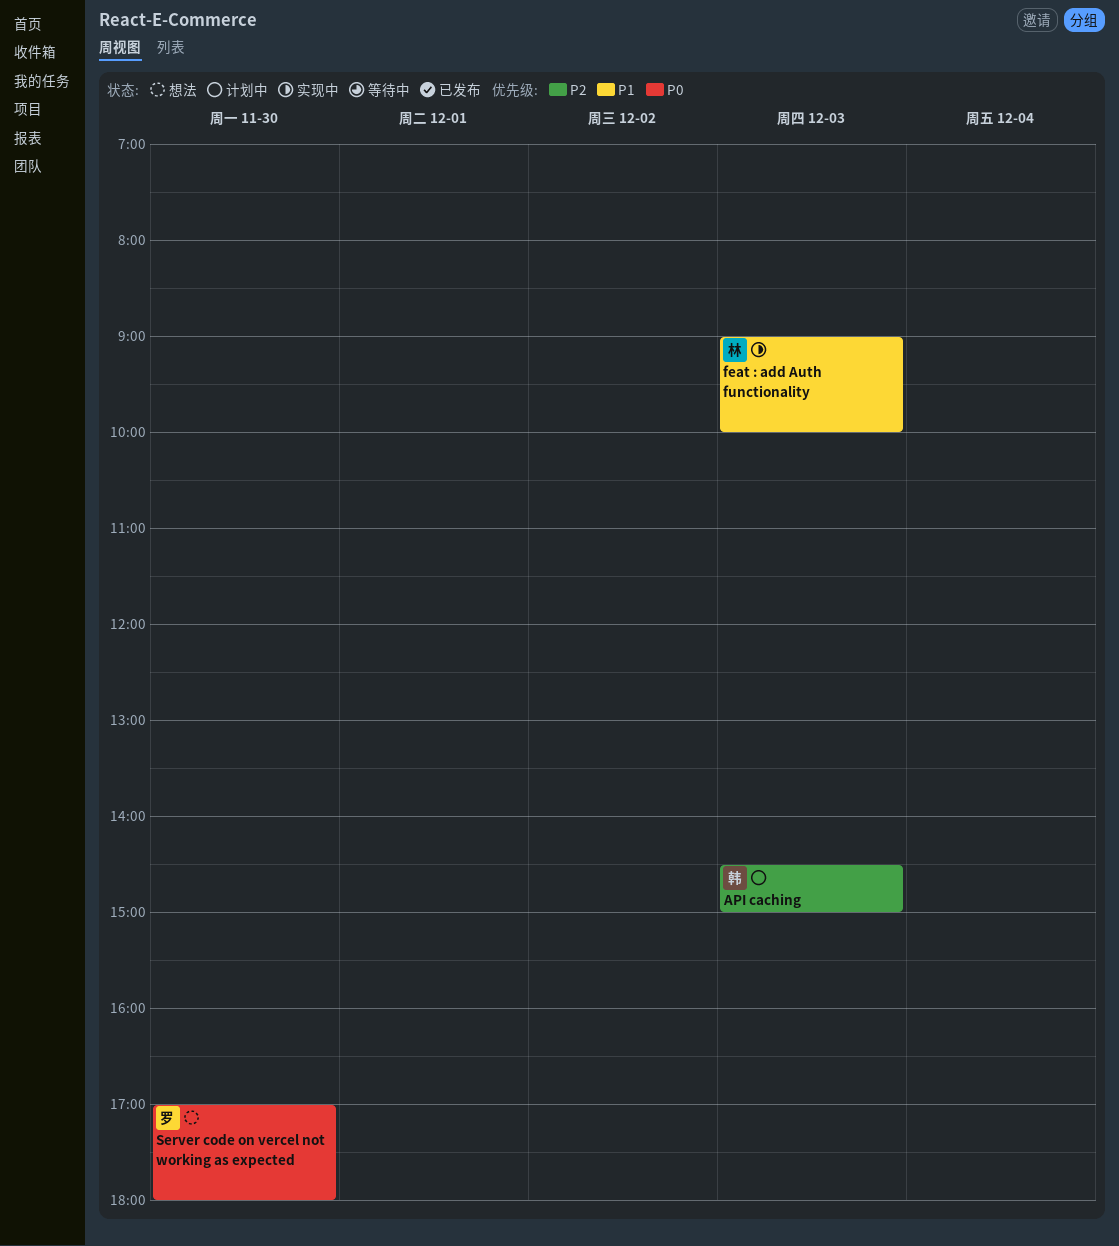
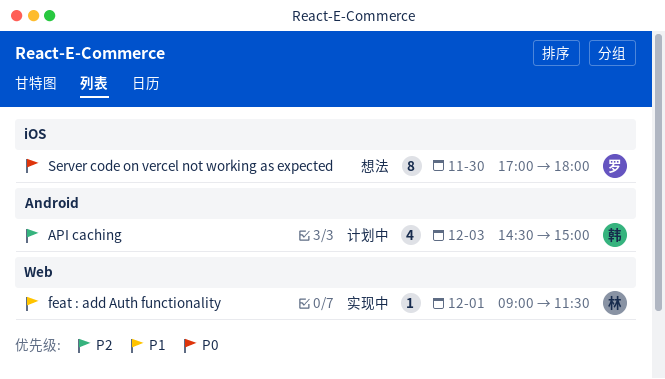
feat : add Auth functionality, day: Dec 3 -> Dec 1
feat : add Auth functionality, ends: 10:00 -> 11:30

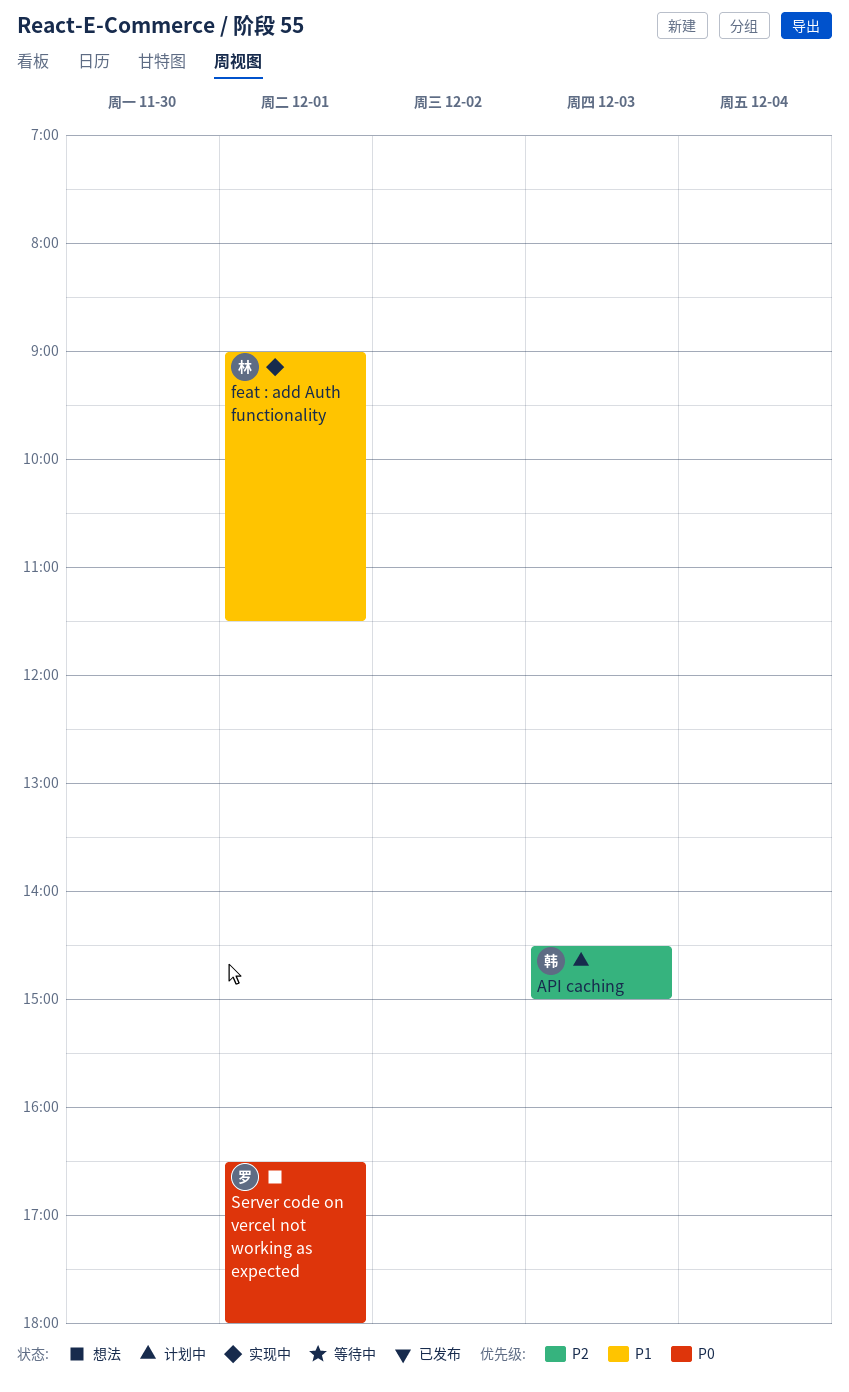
Server code on vercel not working as expected, day: Nov 30 -> Dec 1
Server code on vercel not working as expected, begins: 17:00 -> 16:30

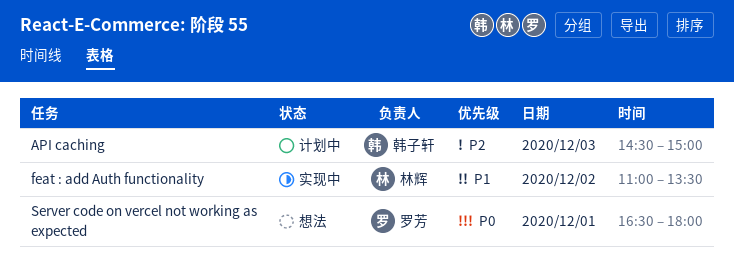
feat : add Auth functionality, day: Dec 1 -> Dec 2
feat : add Auth functionality, begins: 09:00 -> 11:00
feat : add Auth functionality, ends: 11:30 -> 13:30

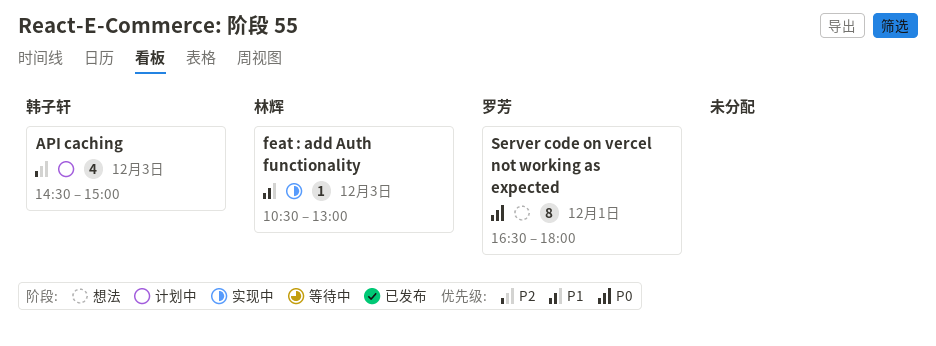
feat : add Auth functionality, day: Dec 2 -> Dec 3
feat : add Auth functionality, begins: 11:00 -> 10:30
feat : add Auth functionality, ends: 13:30 -> 13:00

